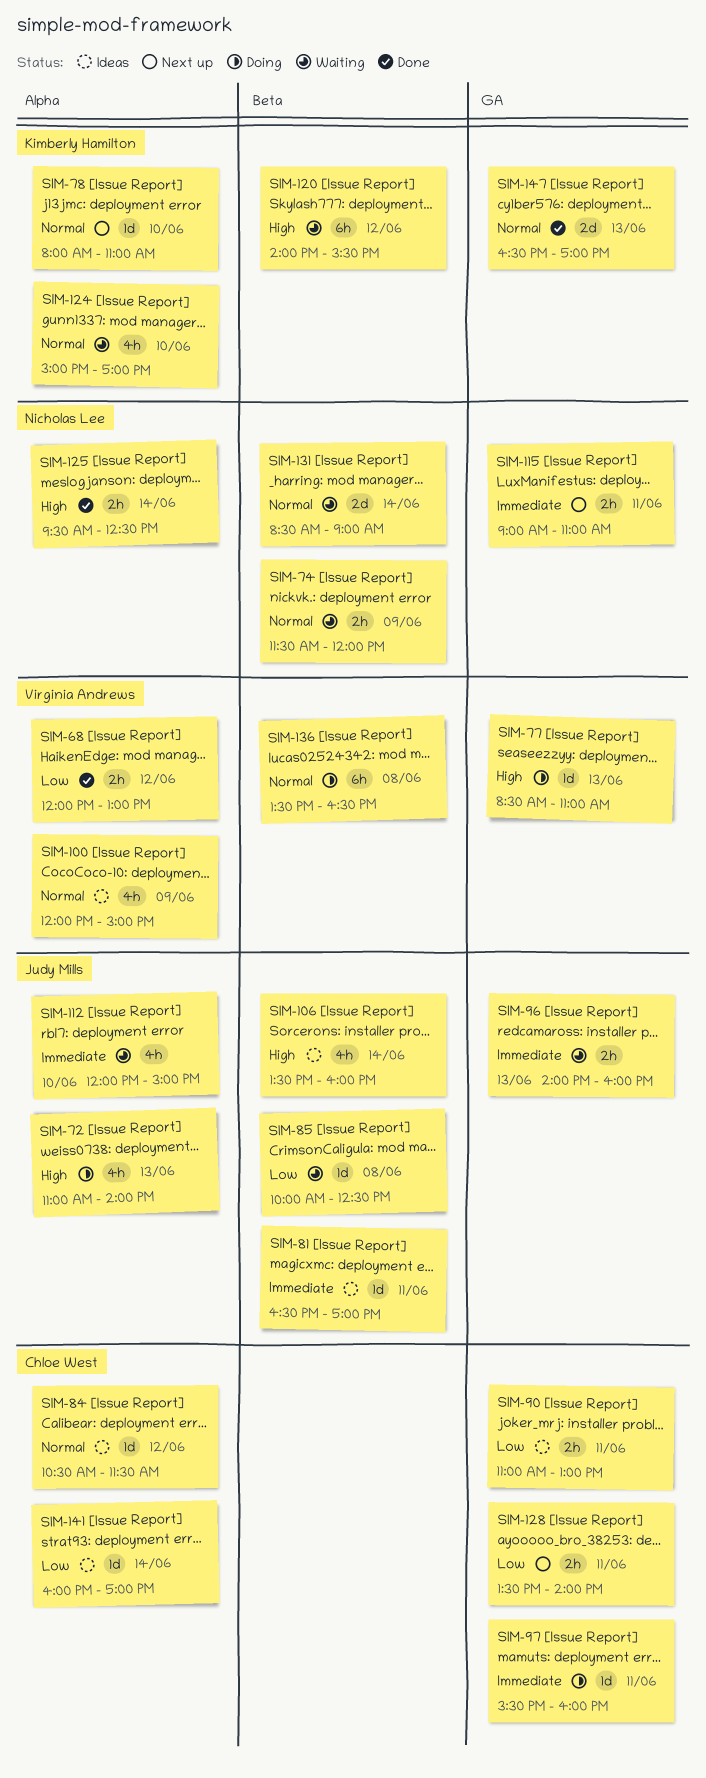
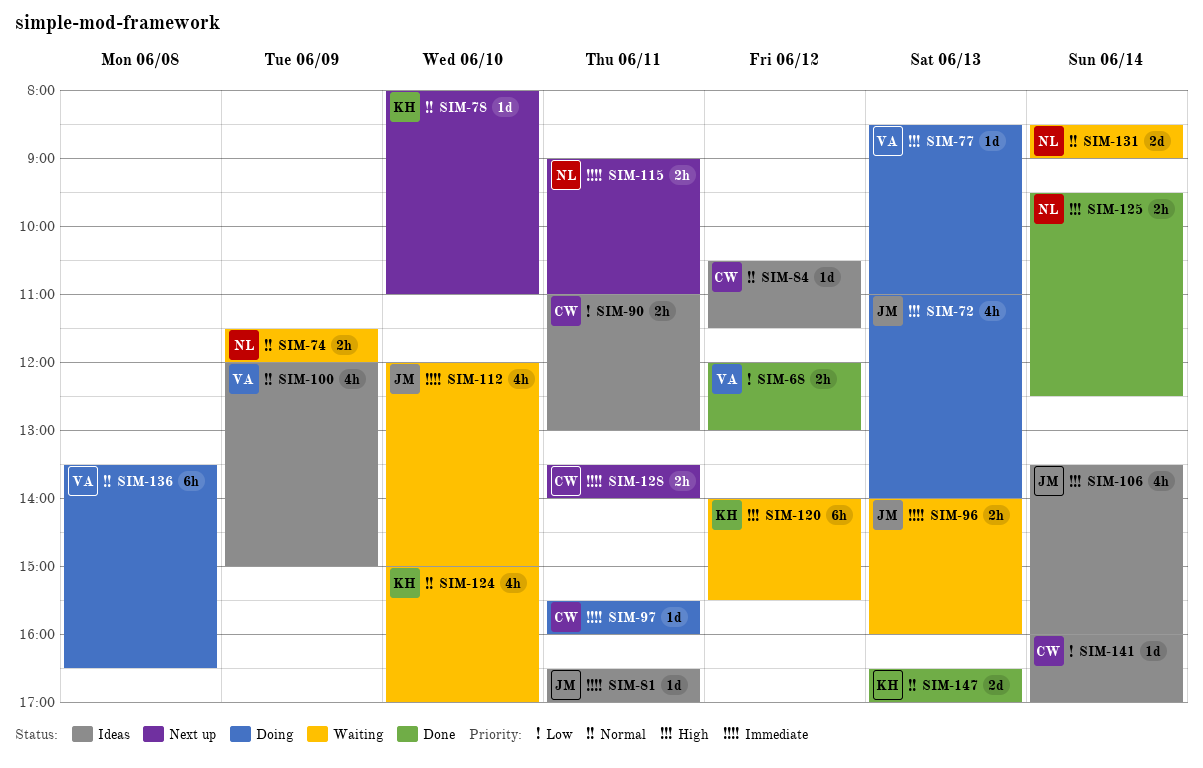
SIM-85: present -> none
SIM-128, priority: Low -> Immediate

